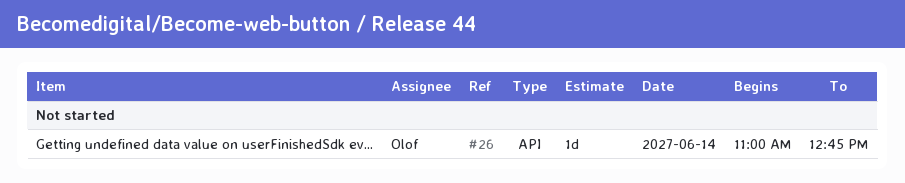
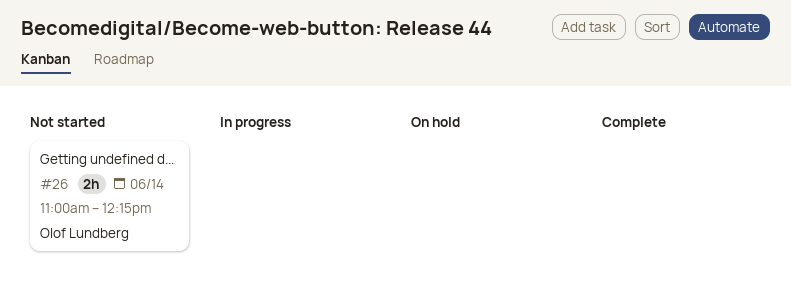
#26, estimate: 1d -> 2h
#26, ends: 12:45 -> 12:15

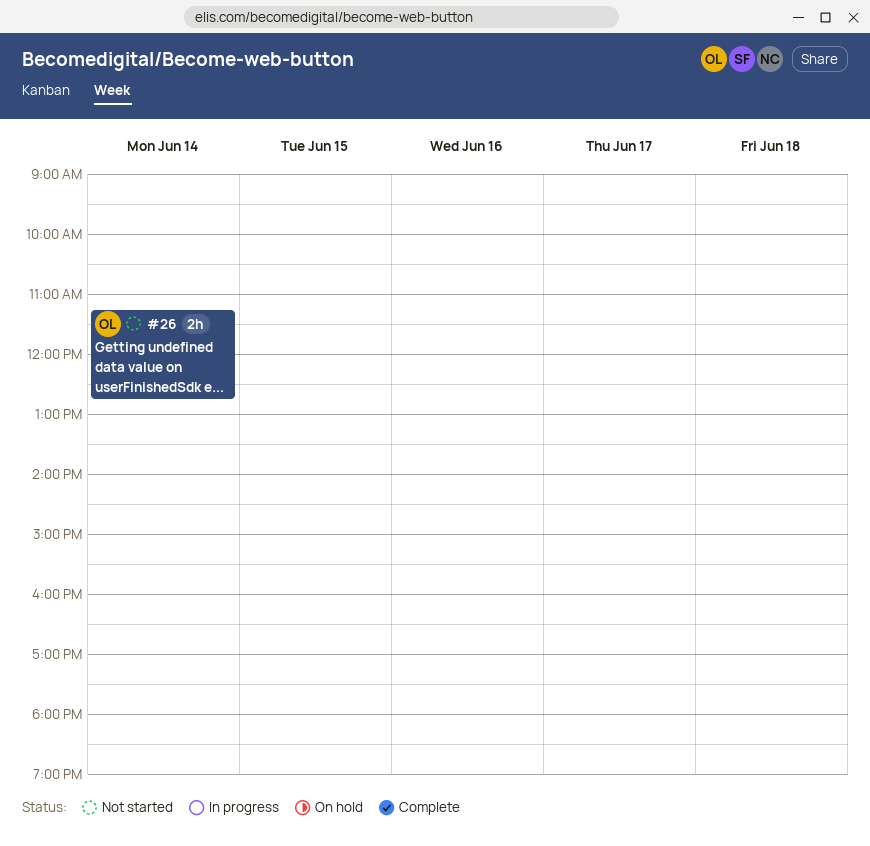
#26, begins: 11:00 -> 11:15
#26, ends: 12:15 -> 12:45

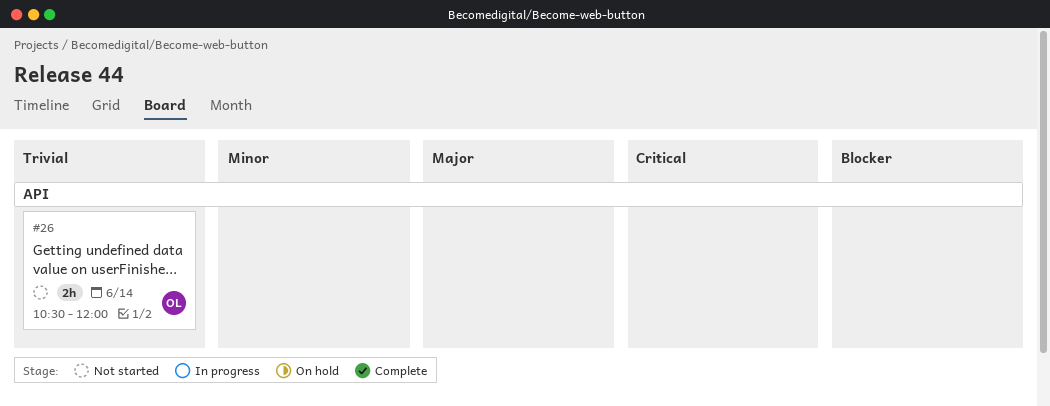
#26, begins: 11:15 -> 10:30
#26, ends: 12:45 -> 12:00

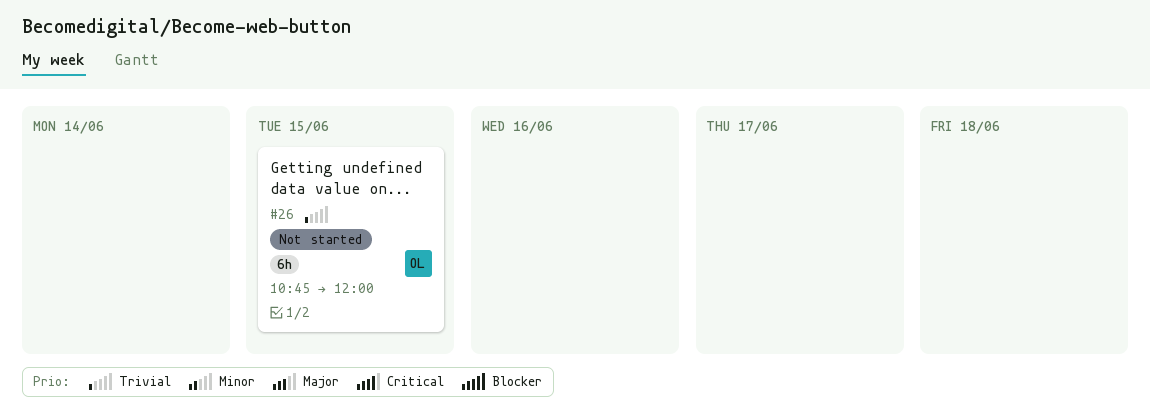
#26, estimate: 2h -> 6h
#26, day: Jun 14 -> Jun 15
#26, begins: 10:30 -> 10:45

